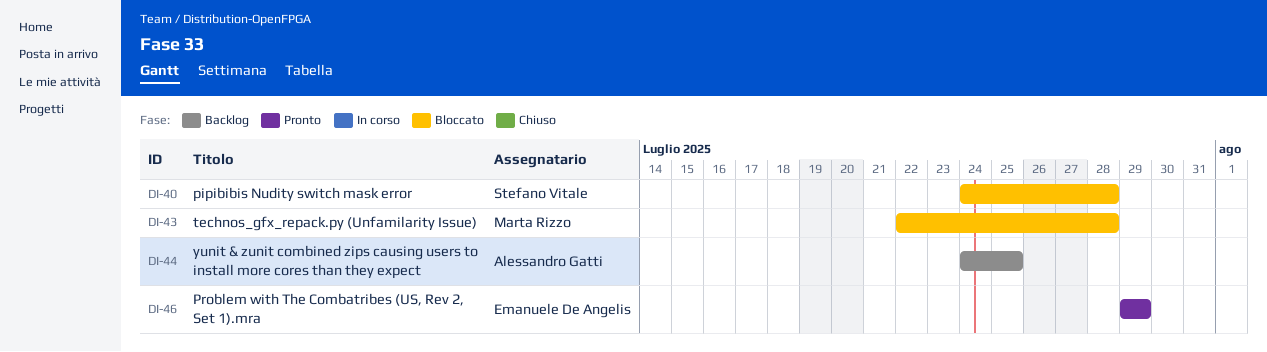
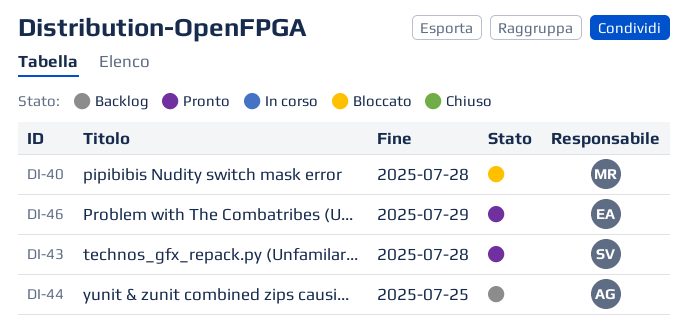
DI-40, owner: Stefano Vitale -> Marta Rizzo
DI-43, status: Bloccato -> Pronto
DI-43, owner: Marta Rizzo -> Stefano Vitale

